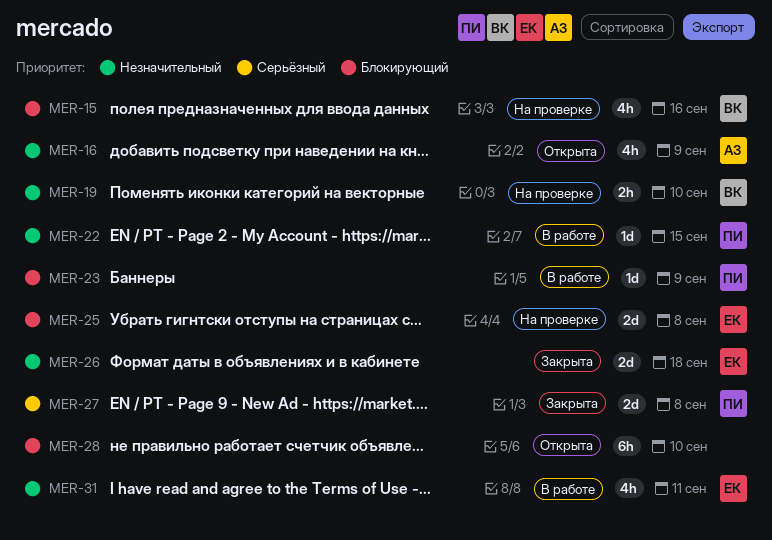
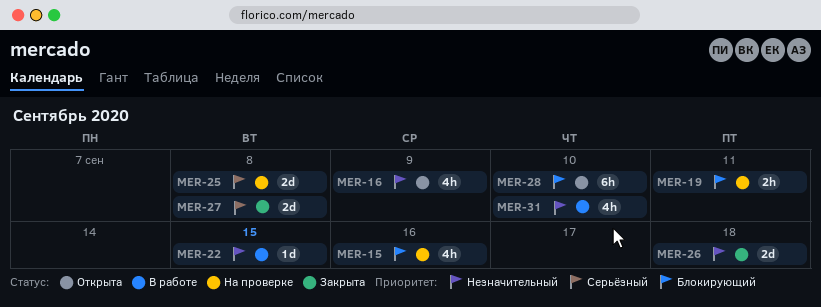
MER-19, priority: Незначительный -> Блокирующий
MER-19, due: Sep 10 -> Sep 11
MER-23: present -> none
MER-25, priority: Блокирующий -> Серьёзный
MER-31, due: Sep 11 -> Sep 10

